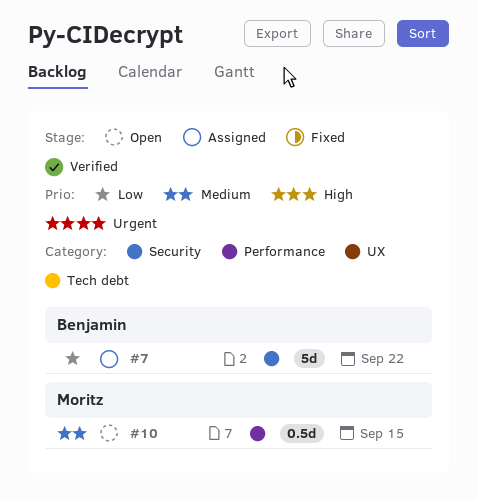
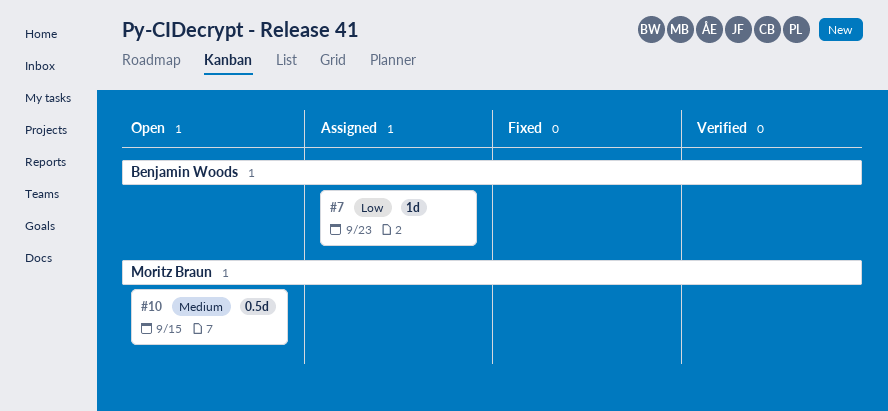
#7, estimate: 5d -> 1d
#7, due: Sep 22 -> Sep 23

